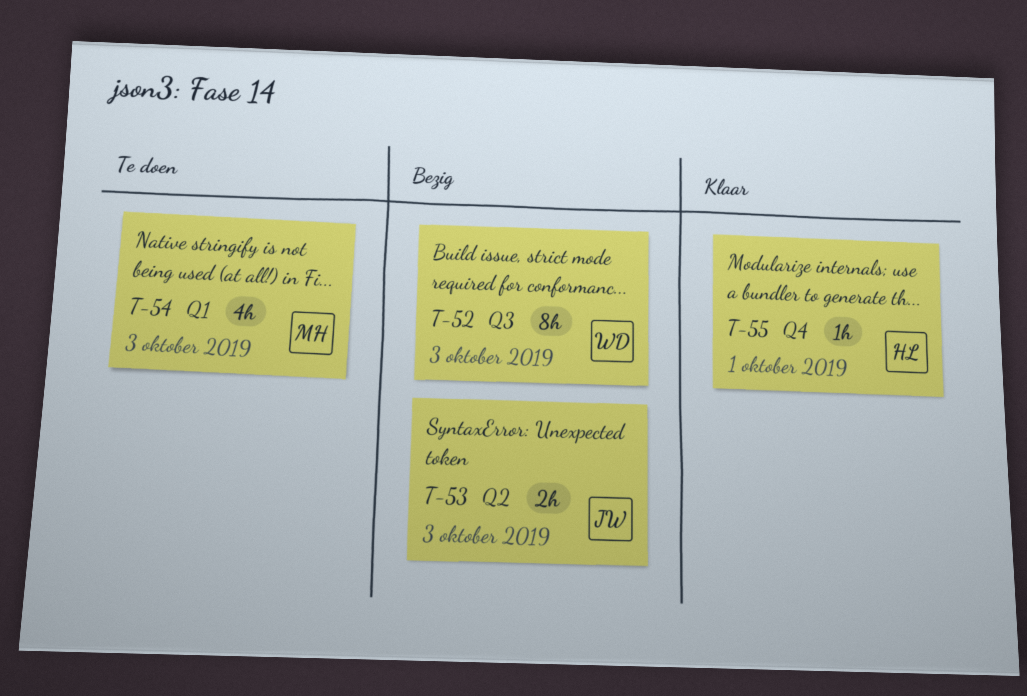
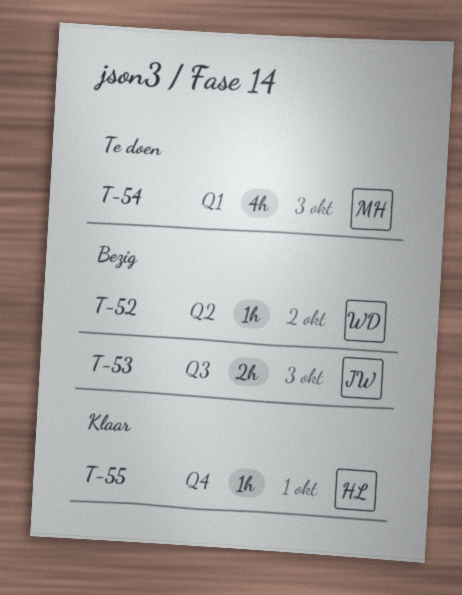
T-52, label: Q3 -> Q2
T-52, estimate: 8h -> 1h
T-52, due: Oct 3 -> Oct 2
T-53, label: Q2 -> Q3

